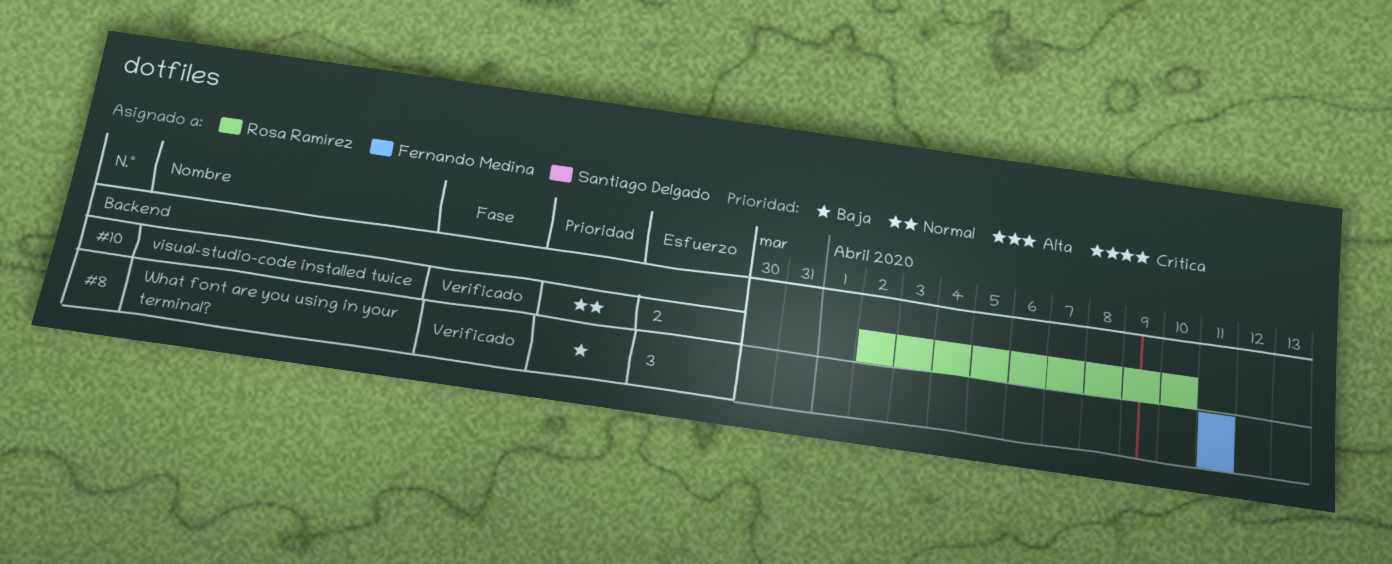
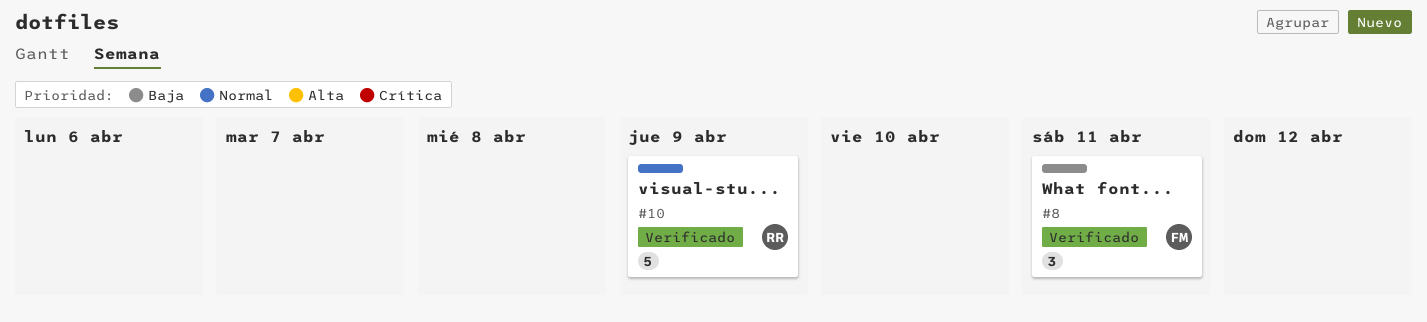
#10, estimate: 2 -> 5
#10, due: Apr 10 -> Apr 9

